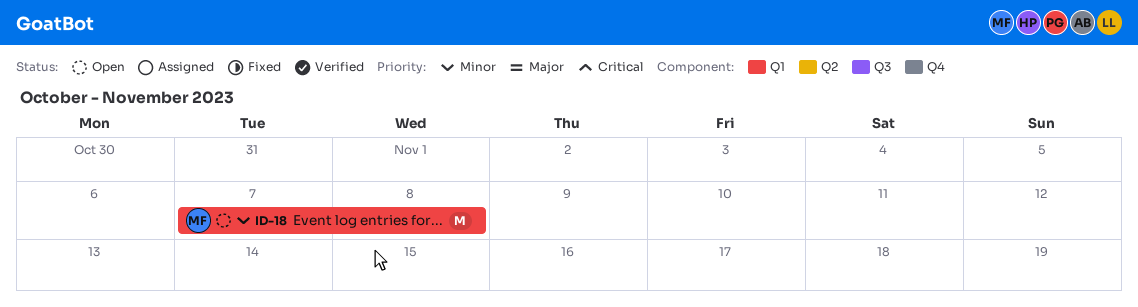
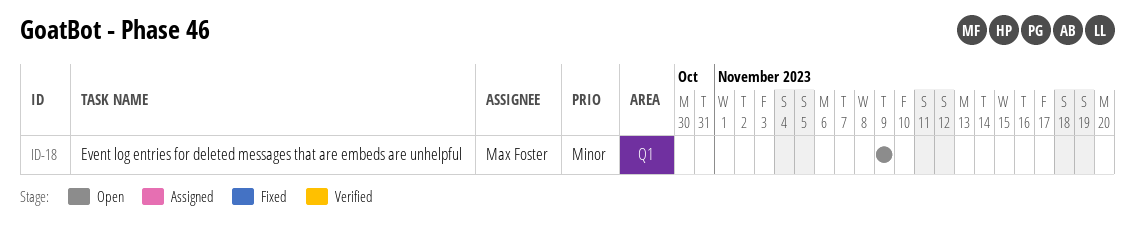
ID-18, start: Nov 7 -> Nov 9
ID-18, due: Nov 8 -> Nov 9

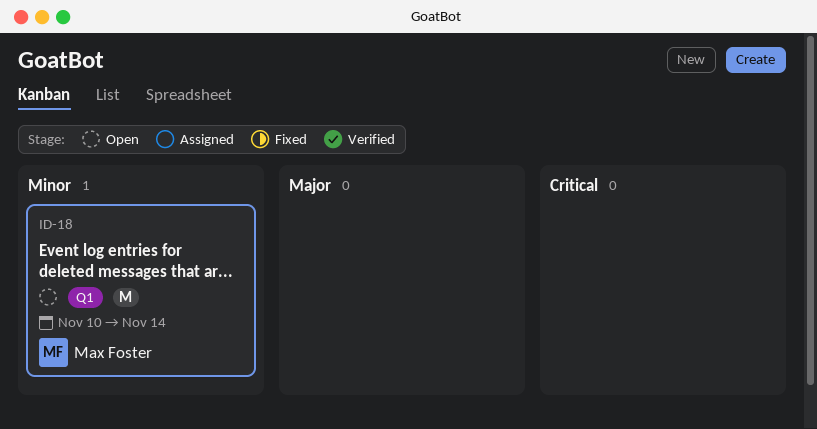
ID-18, start: Nov 9 -> Nov 10
ID-18, due: Nov 9 -> Nov 14

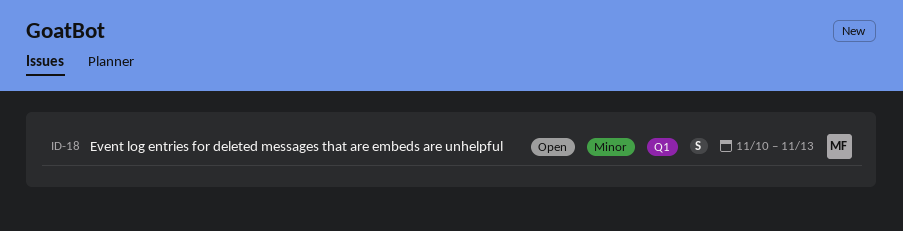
ID-18, estimate: M -> S
ID-18, due: Nov 14 -> Nov 13

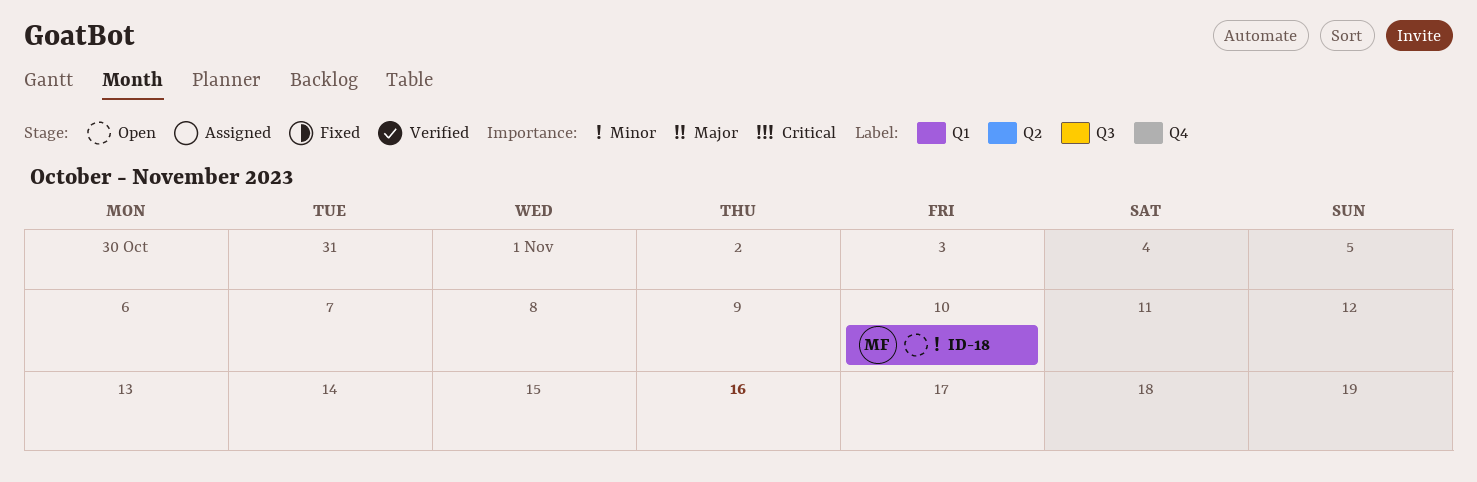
ID-18, due: Nov 13 -> Nov 10

